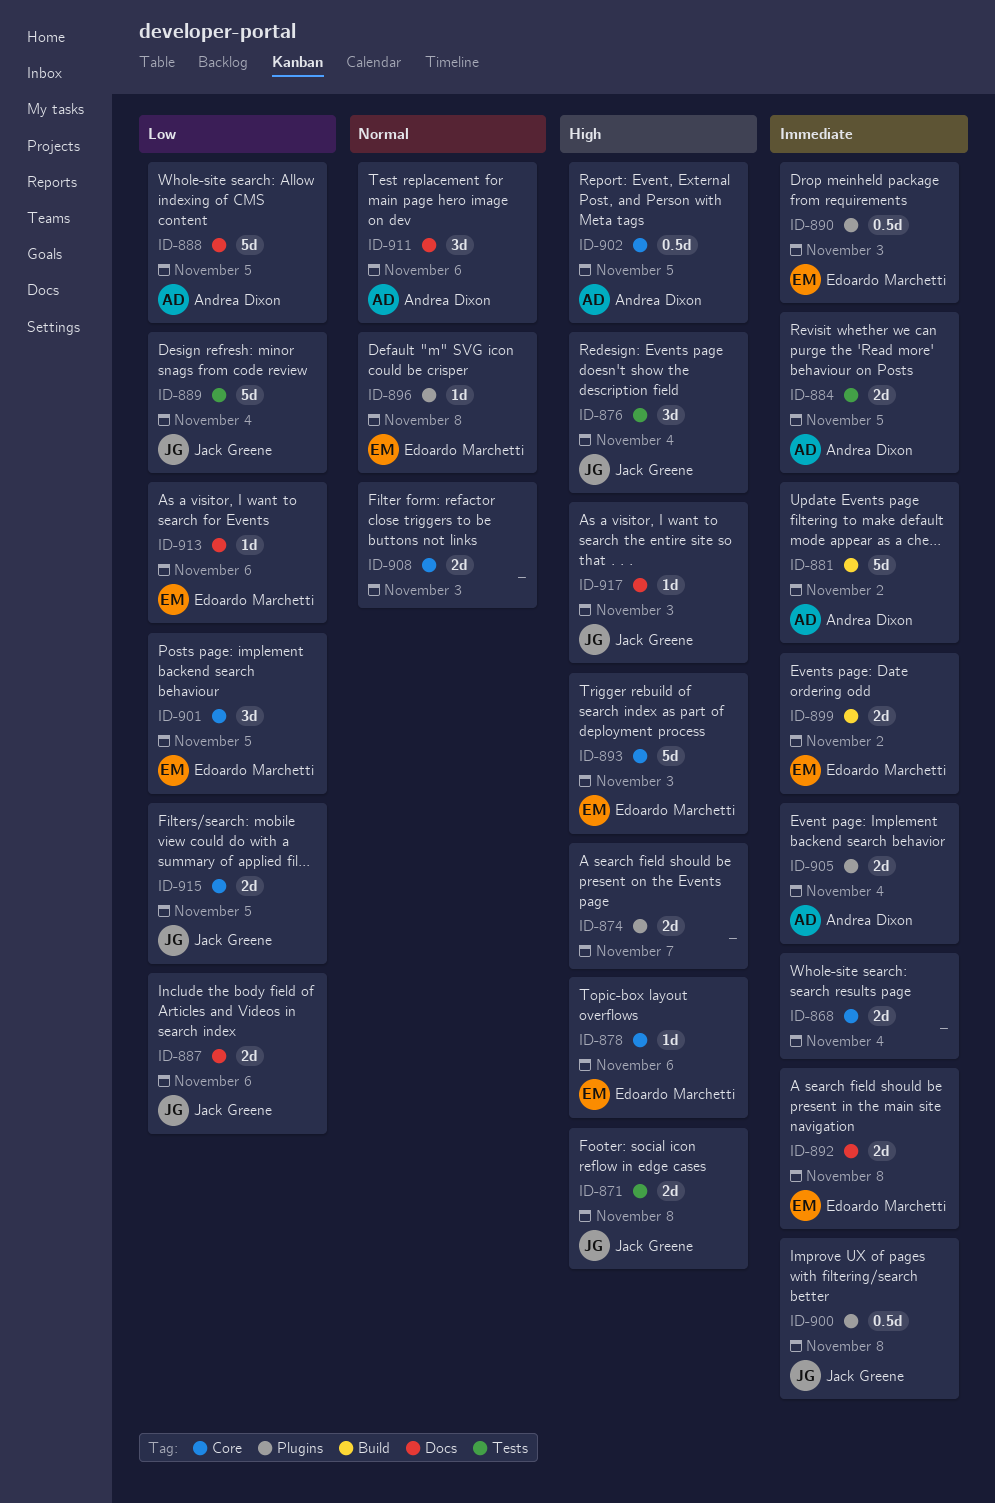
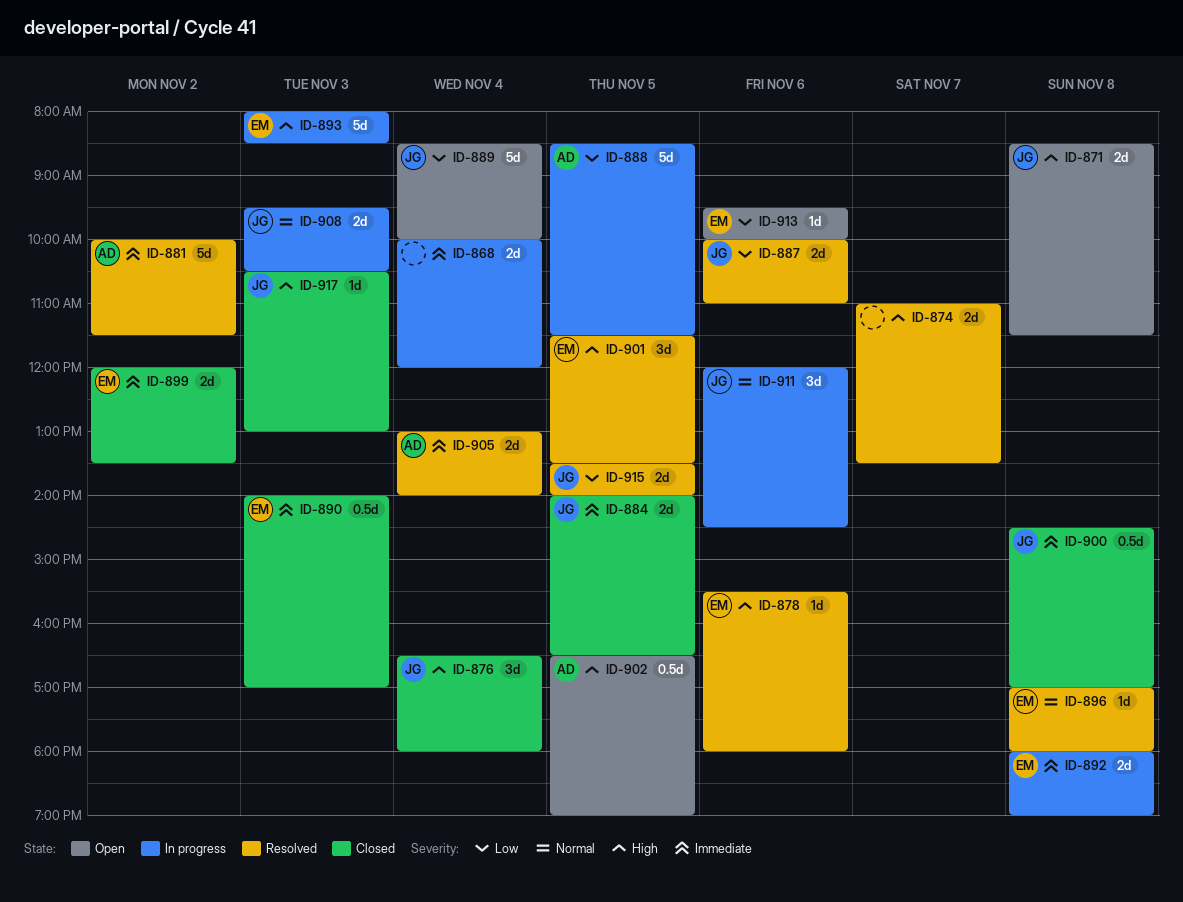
ID-884, owner: Andrea Dixon -> Jack Greene
ID-901, priority: Low -> High
ID-908, owner: none -> Jack Greene
ID-911, owner: Andrea Dixon -> Jack Greene

